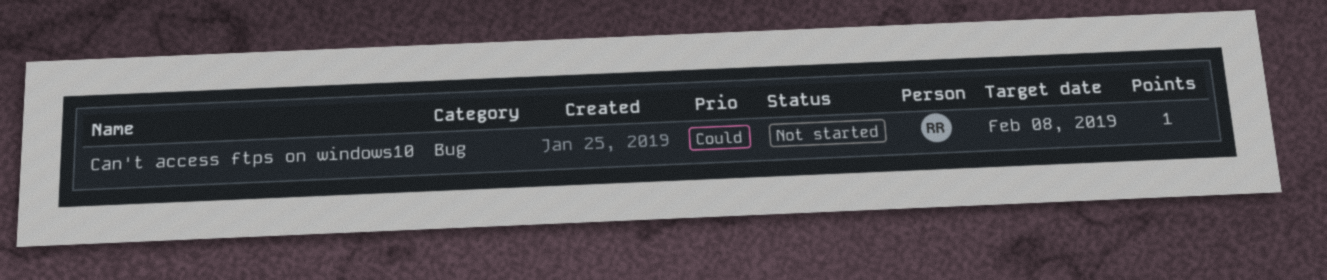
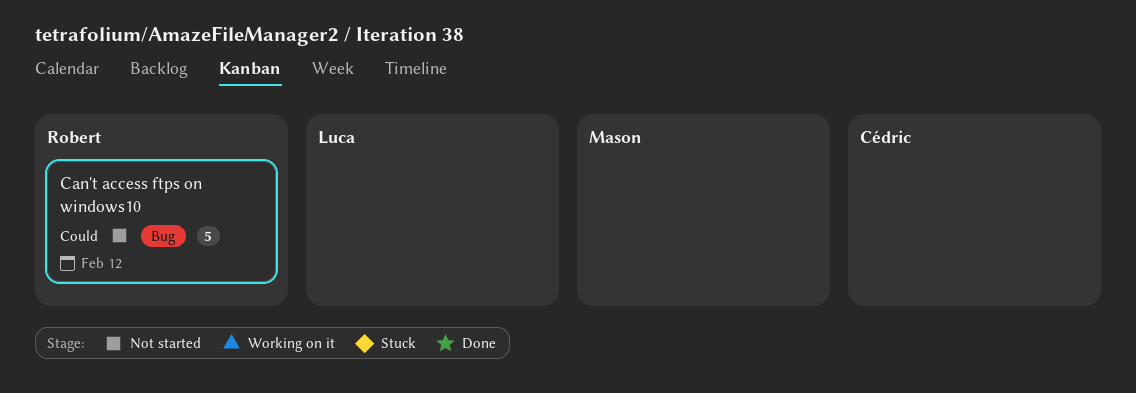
Can't access ftps on windows10, estimate: 1 -> 5
Can't access ftps on windows10, due: Feb 8 -> Feb 12

